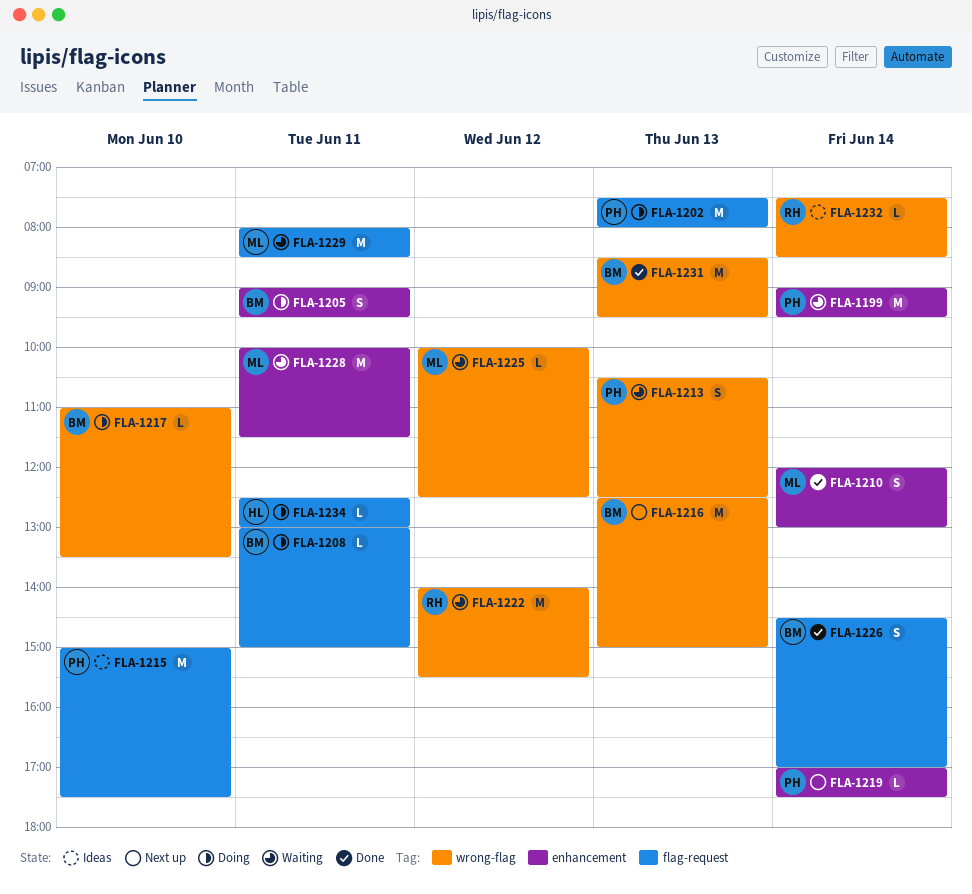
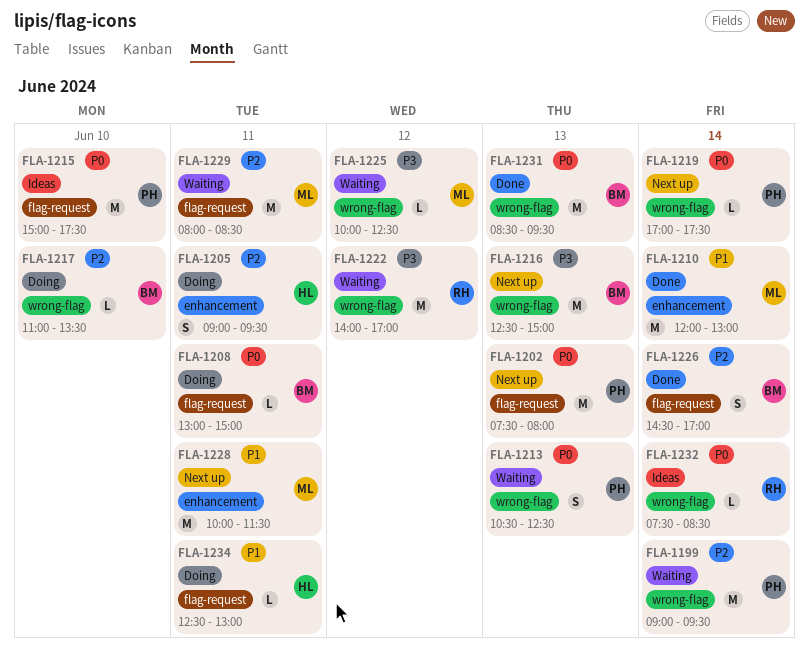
FLA-1199, label: enhancement -> wrong-flag
FLA-1202, status: Doing -> Next up
FLA-1205, owner: BM -> HL
FLA-1210, estimate: S -> M
FLA-1219, label: enhancement -> wrong-flag
FLA-1222, ends: 15:30 -> 17:00
FLA-1228, status: Waiting -> Next up

